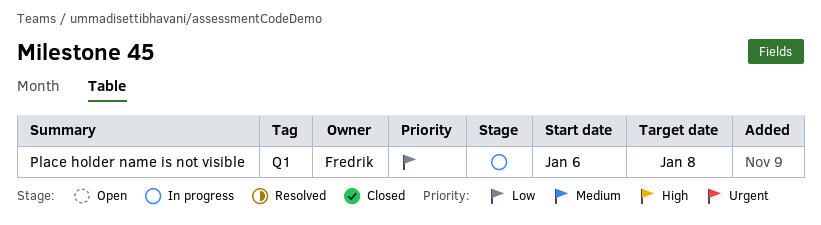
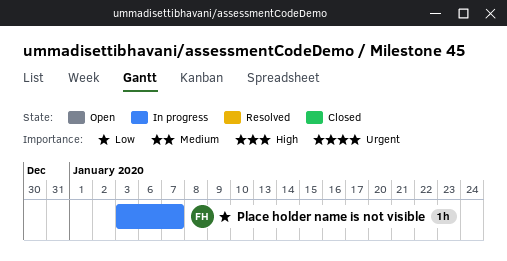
Place holder name is not visible, start: Jan 6 -> Jan 3
Place holder name is not visible, due: Jan 8 -> Jan 7

